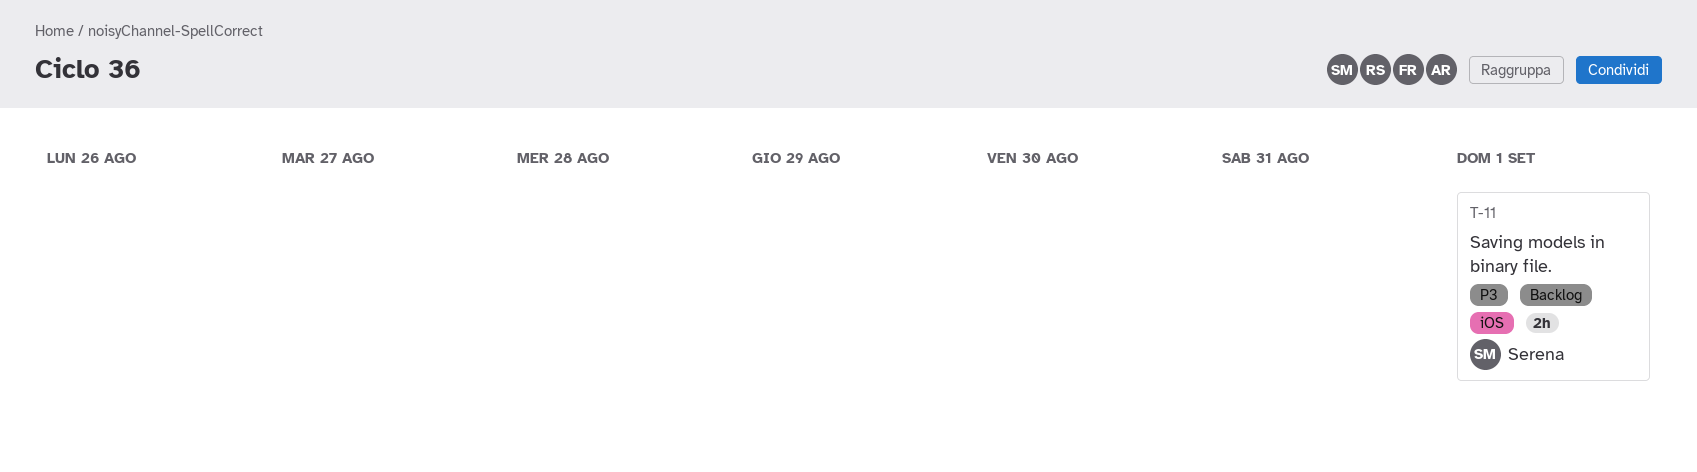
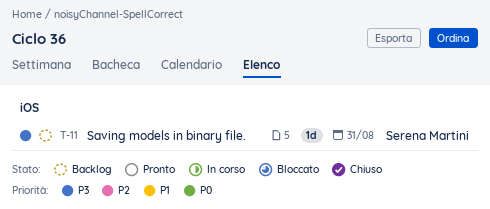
T-11, estimate: 2h -> 1d
T-11, due: Sep 1 -> Aug 31

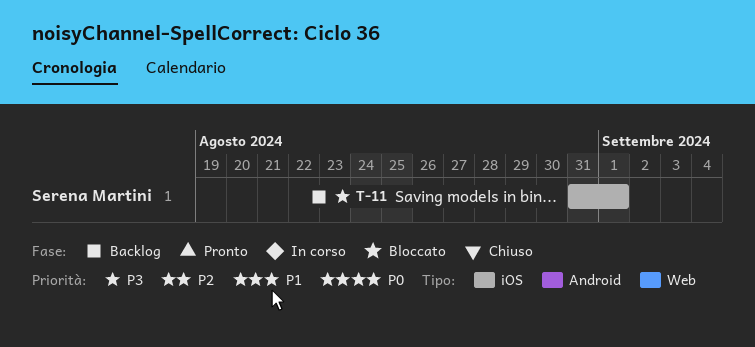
T-11, due: Aug 31 -> Sep 1

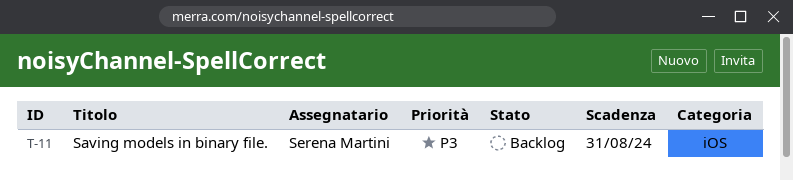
T-11, due: Sep 1 -> Aug 31

